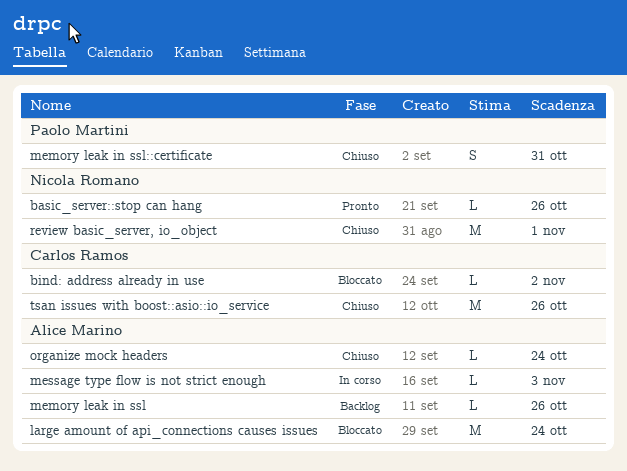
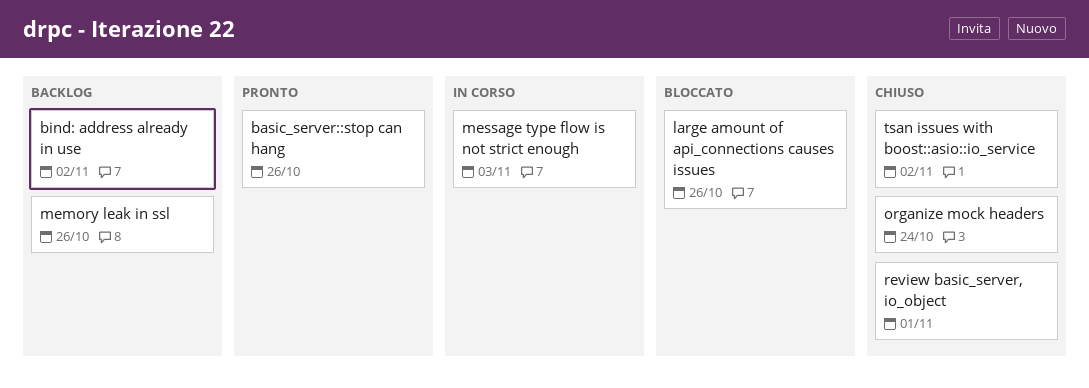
bind: address already in use, status: Bloccato -> Backlog
large amount of api_connections causes issues, due: Oct 24 -> Oct 26
memory leak in ssl::certificate: present -> none
tsan issues with boost::asio::io_service, due: Oct 26 -> Nov 2

